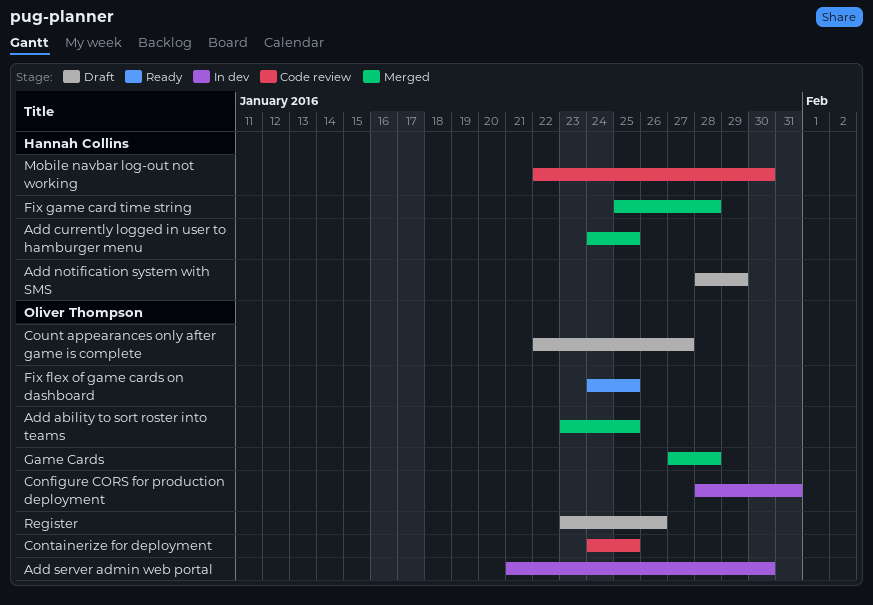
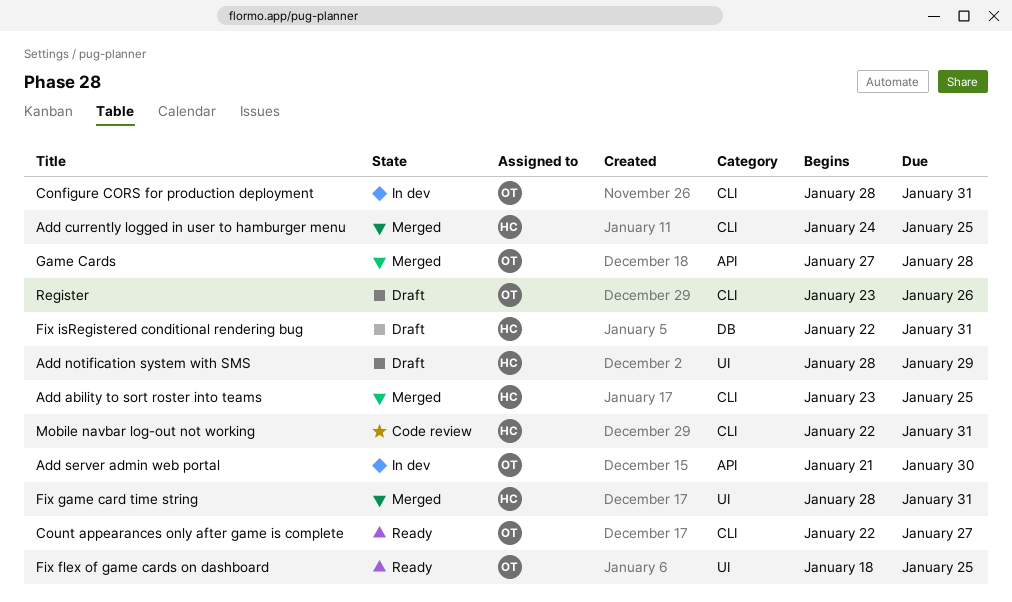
Add ability to sort roster into teams, owner: Oliver Thompson -> Hannah Collins
Containerize for deployment: present -> none
Count appearances only after game is complete, status: Draft -> Ready
Fix flex of game cards on dashboard, start: Jan 24 -> Jan 18
Fix game card time string, start: Jan 25 -> Jan 28
Fix game card time string, due: Jan 28 -> Jan 31
Fix isRegistered conditional rendering bug: none -> present
Mobile navbar log-out not working, due: Jan 30 -> Jan 31

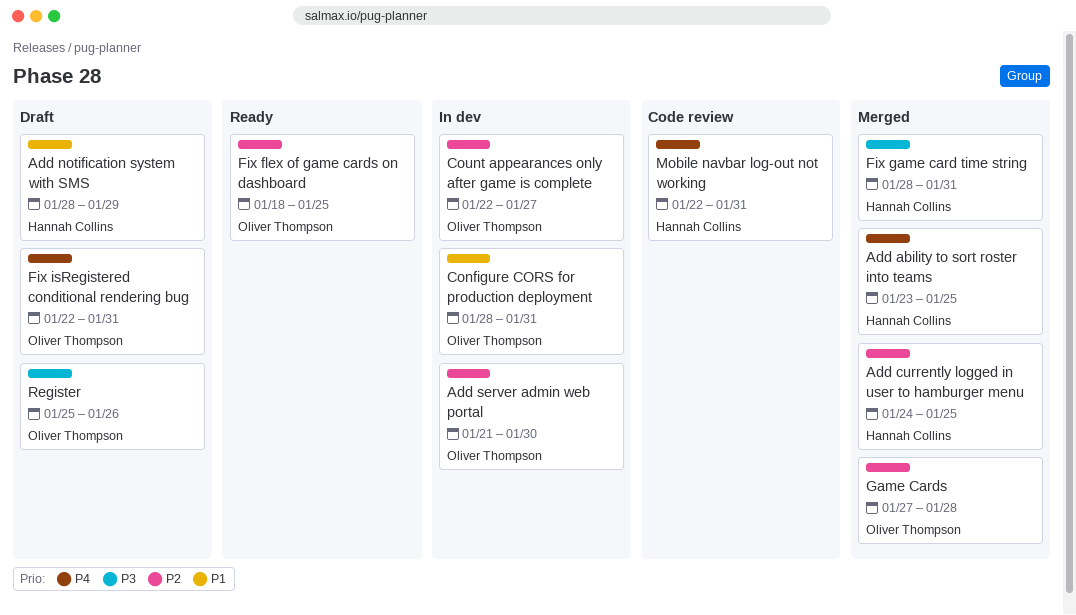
Count appearances only after game is complete, status: Ready -> In dev
Fix isRegistered conditional rendering bug, owner: Hannah Collins -> Oliver Thompson
Register, start: Jan 23 -> Jan 25

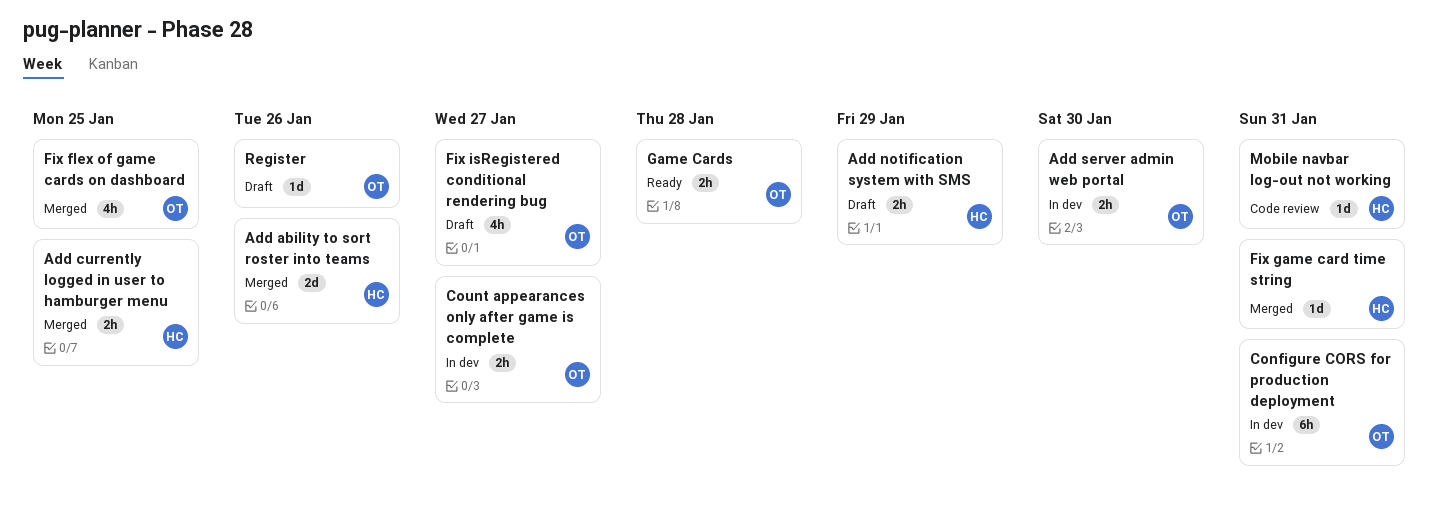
Add ability to sort roster into teams, due: Jan 25 -> Jan 26
Fix flex of game cards on dashboard, status: Ready -> Merged
Fix isRegistered conditional rendering bug, due: Jan 31 -> Jan 27
Game Cards, status: Merged -> Ready

